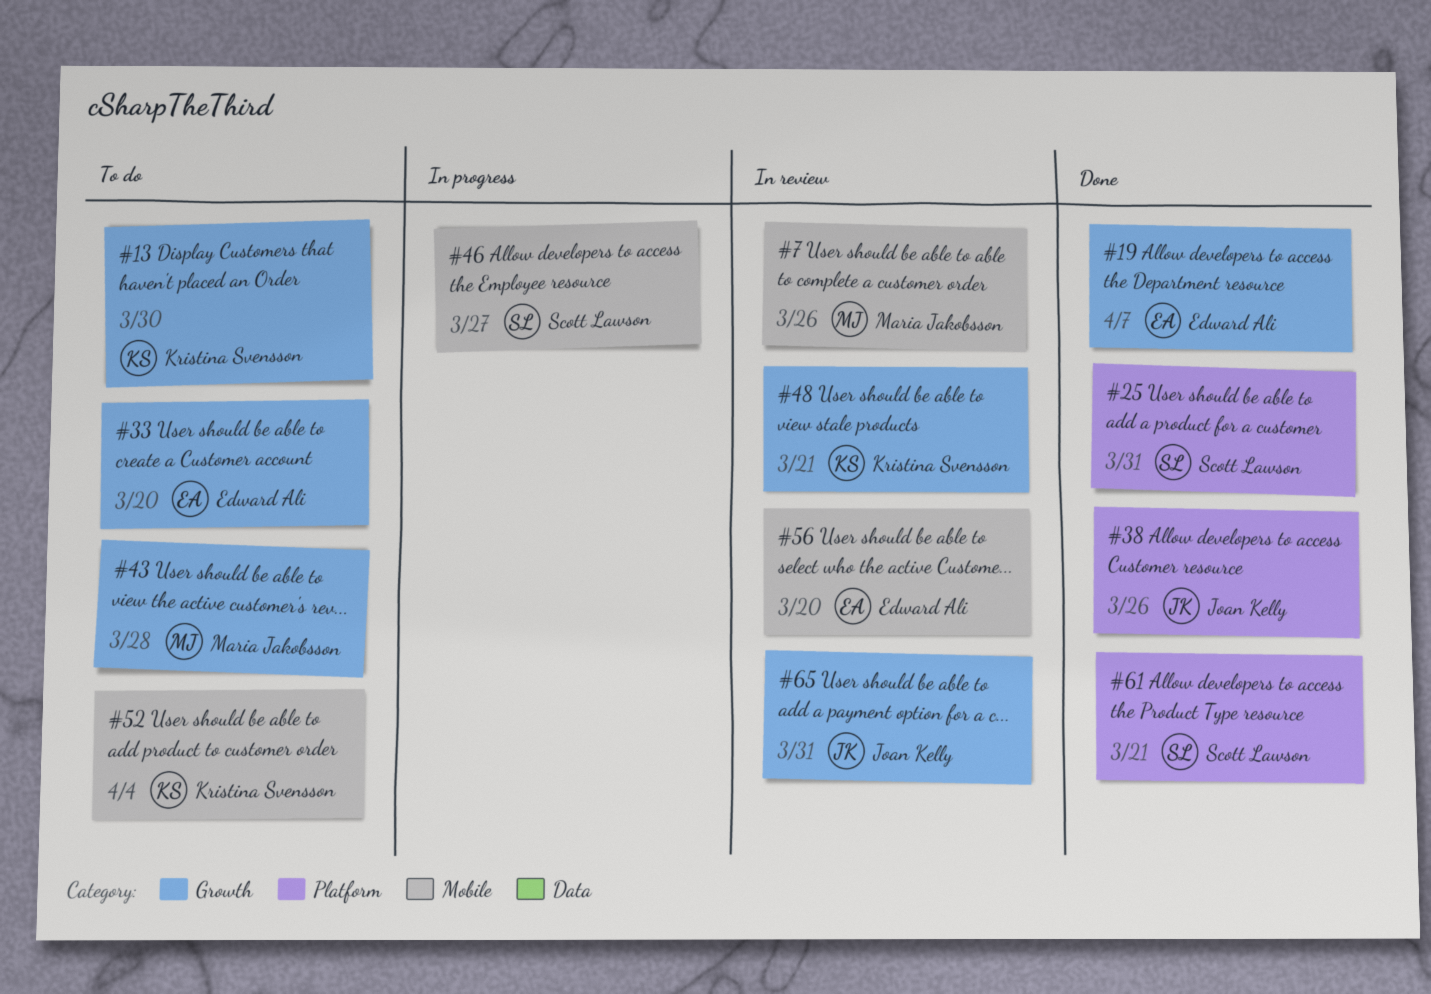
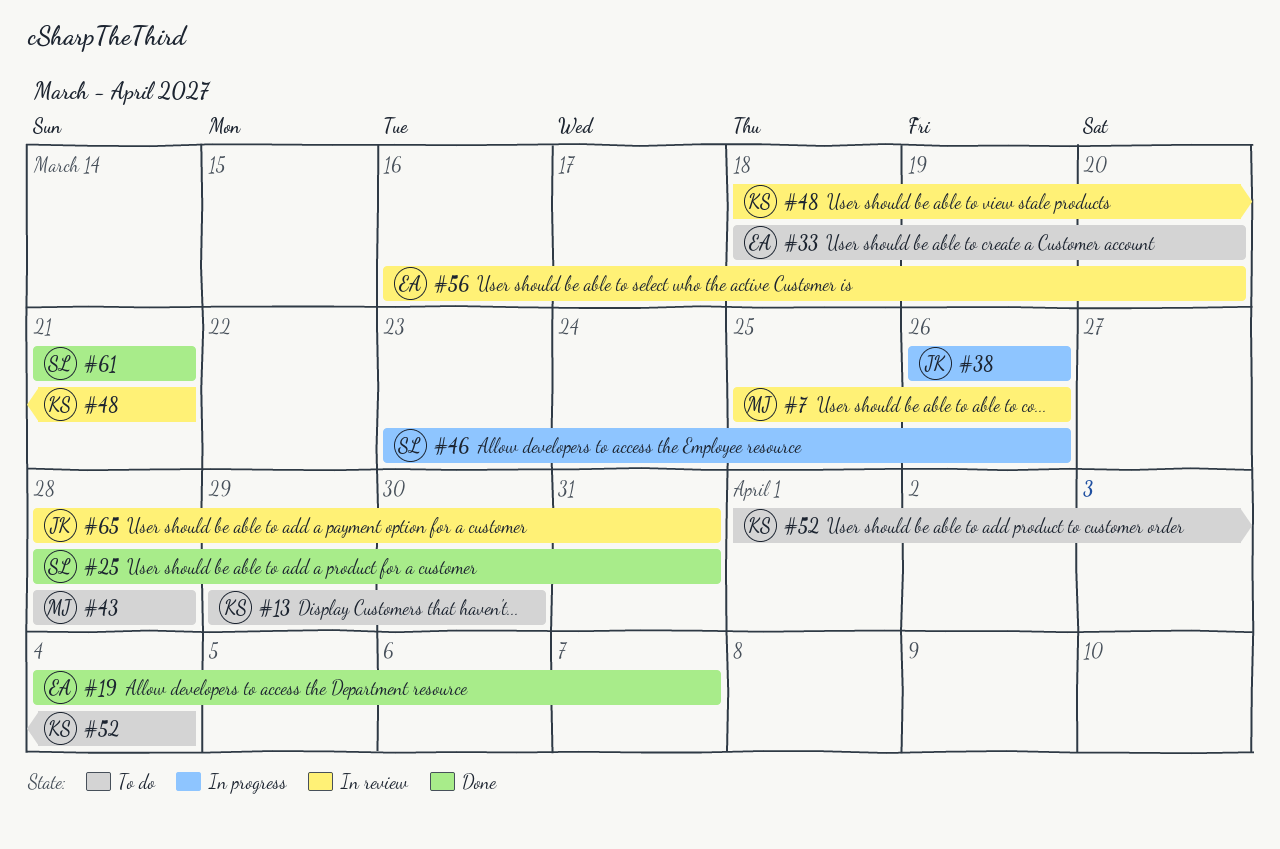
#38, status: Done -> In progress
#46, due: Mar 27 -> Mar 26

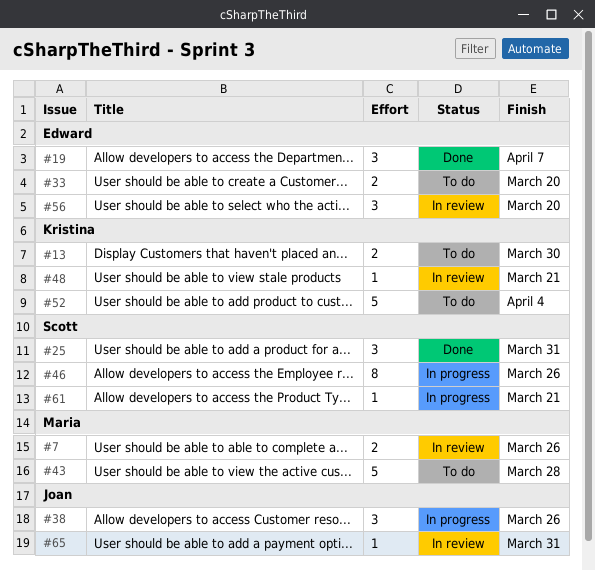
#61, status: Done -> In progress

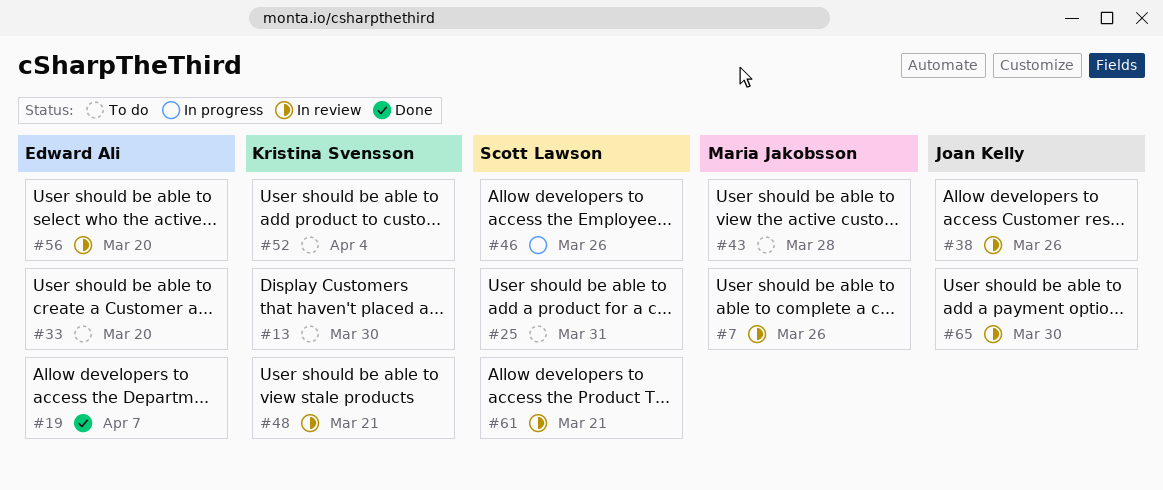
#25, status: Done -> To do
#38, status: In progress -> In review
#61, status: In progress -> In review
#65, due: Mar 31 -> Mar 30

